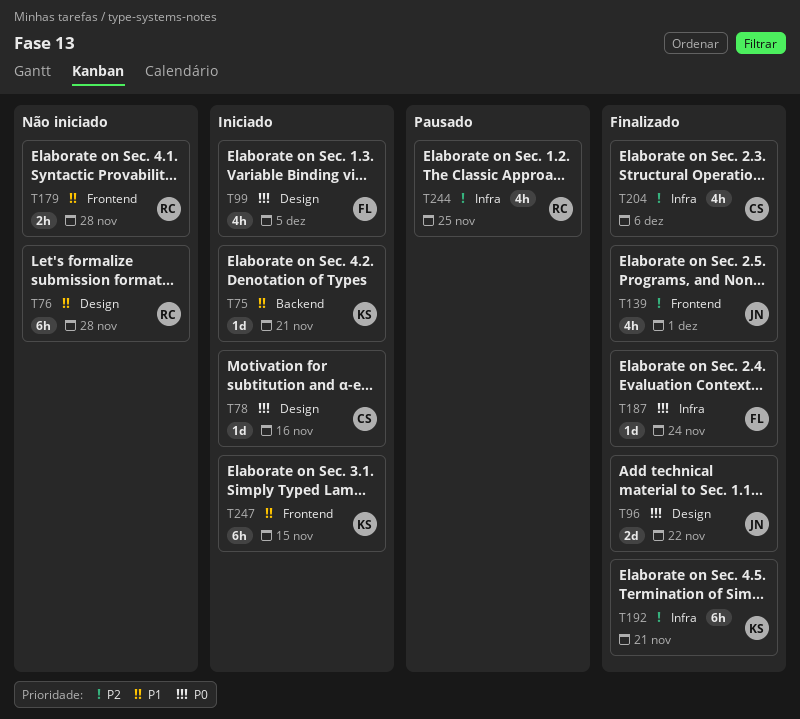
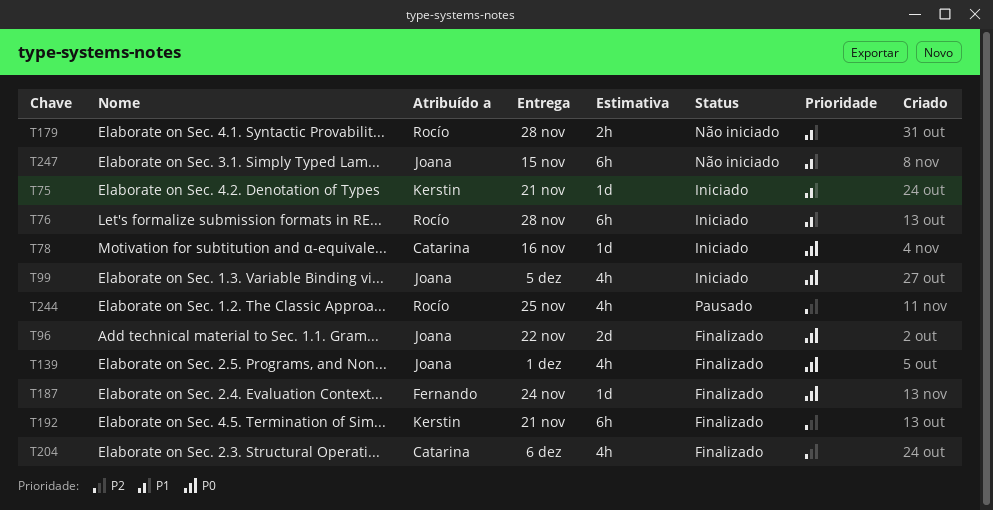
T76, status: Não iniciado -> Iniciado
T99, owner: Fernando -> Joana
T139, priority: P2 -> P0
T247, status: Iniciado -> Não iniciado
T247, owner: Kerstin -> Joana

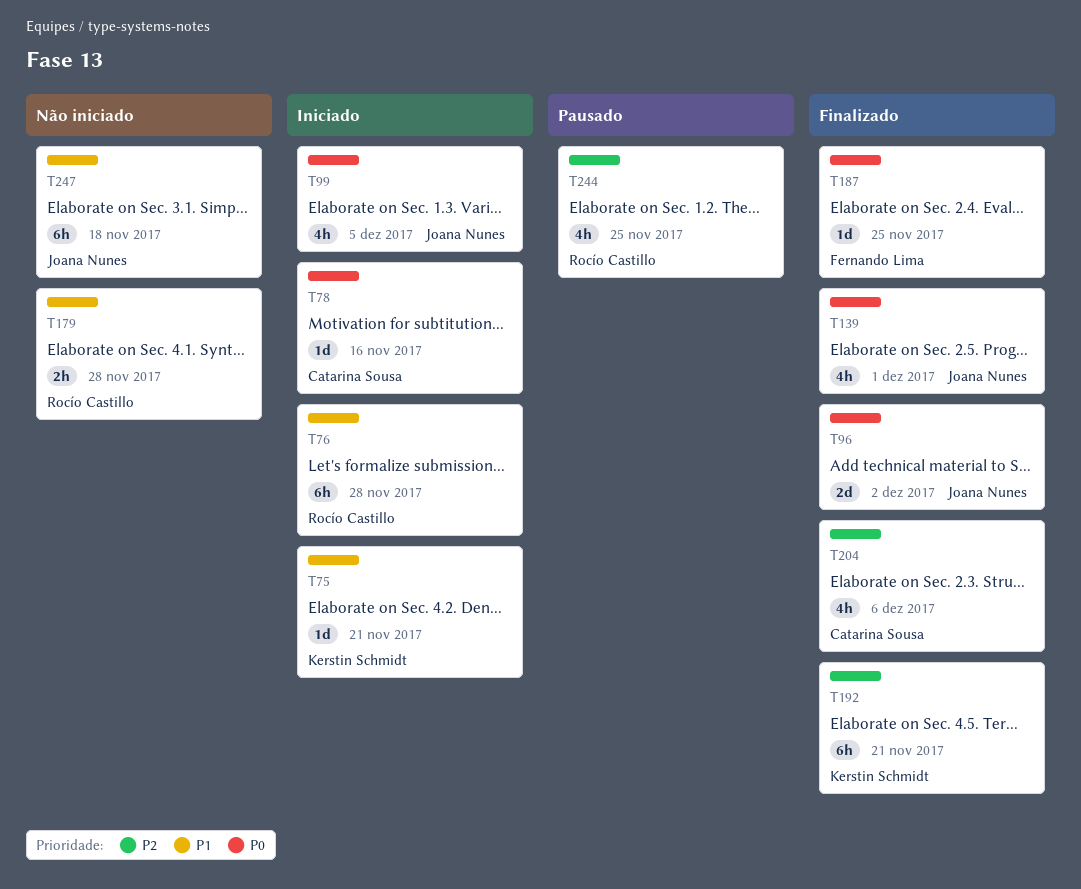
T96, due: Nov 22 -> Dec 2
T187, due: Nov 24 -> Nov 25
T247, due: Nov 15 -> Nov 18

